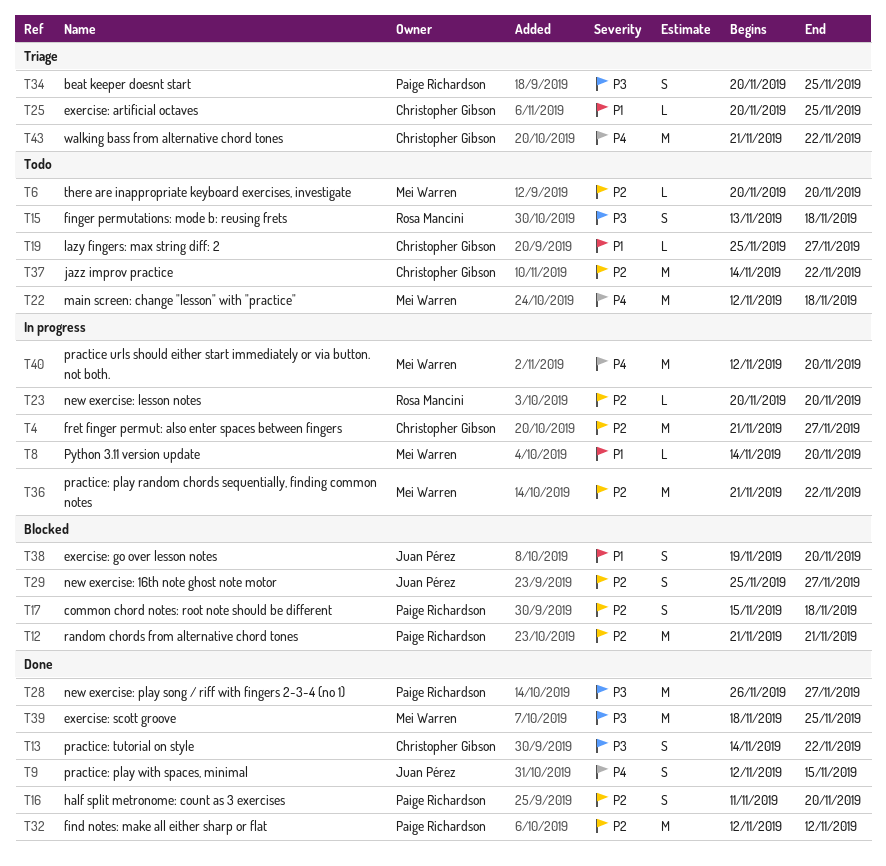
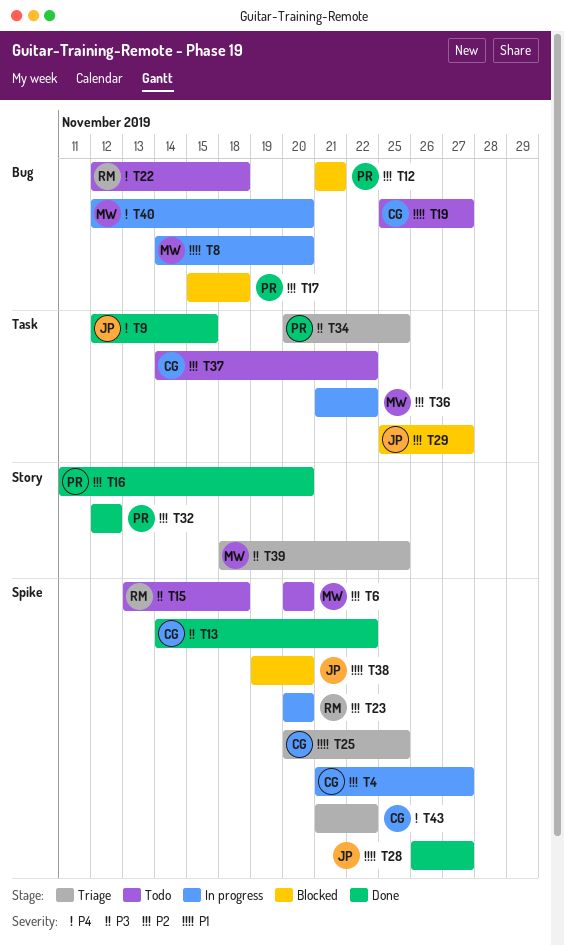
T22, owner: Mei Warren -> Rosa Mancini
T28, owner: Paige Richardson -> Juan Pérez
T28, priority: P3 -> P1
T39, status: Done -> Triage

